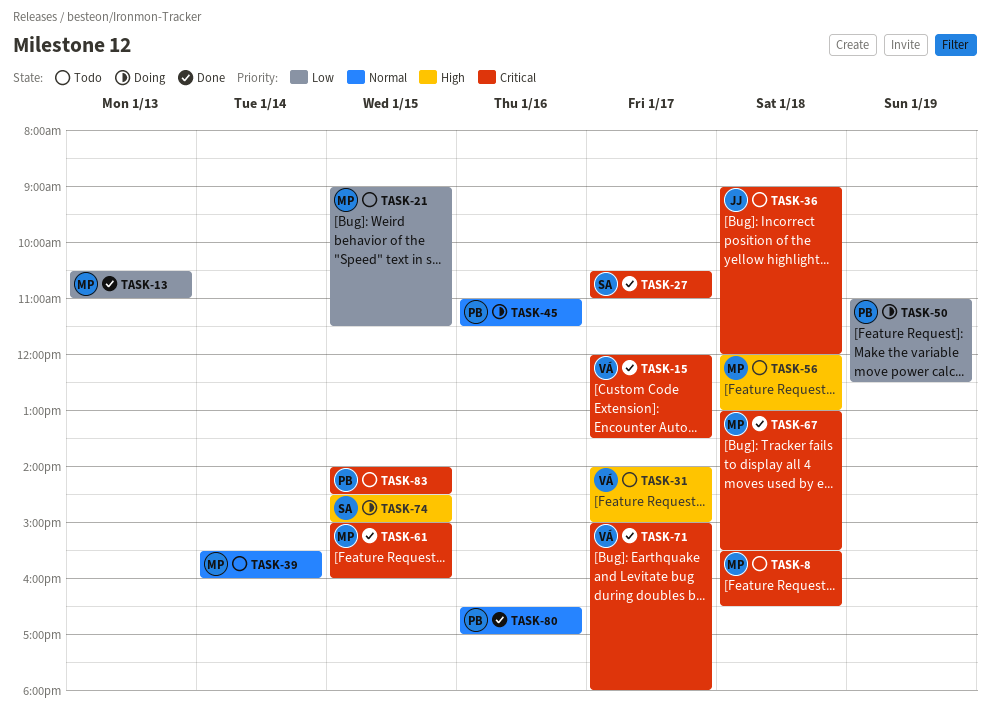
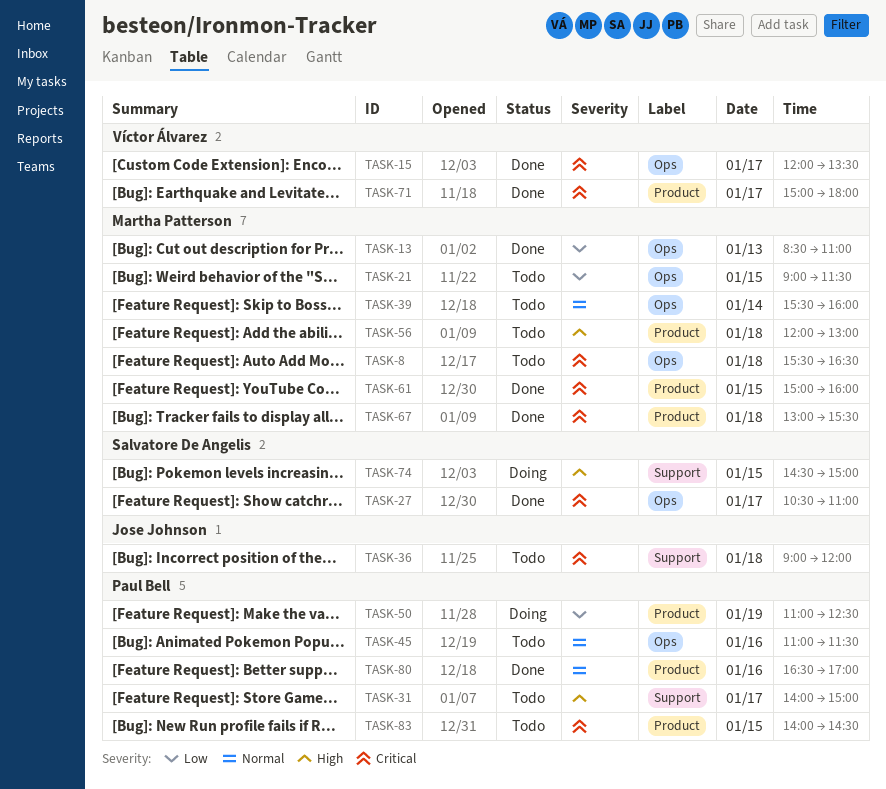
TASK-13, begins: 10:30 -> 08:30
TASK-31, owner: Víctor Álvarez -> Paul Bell
TASK-45, status: Doing -> Todo

